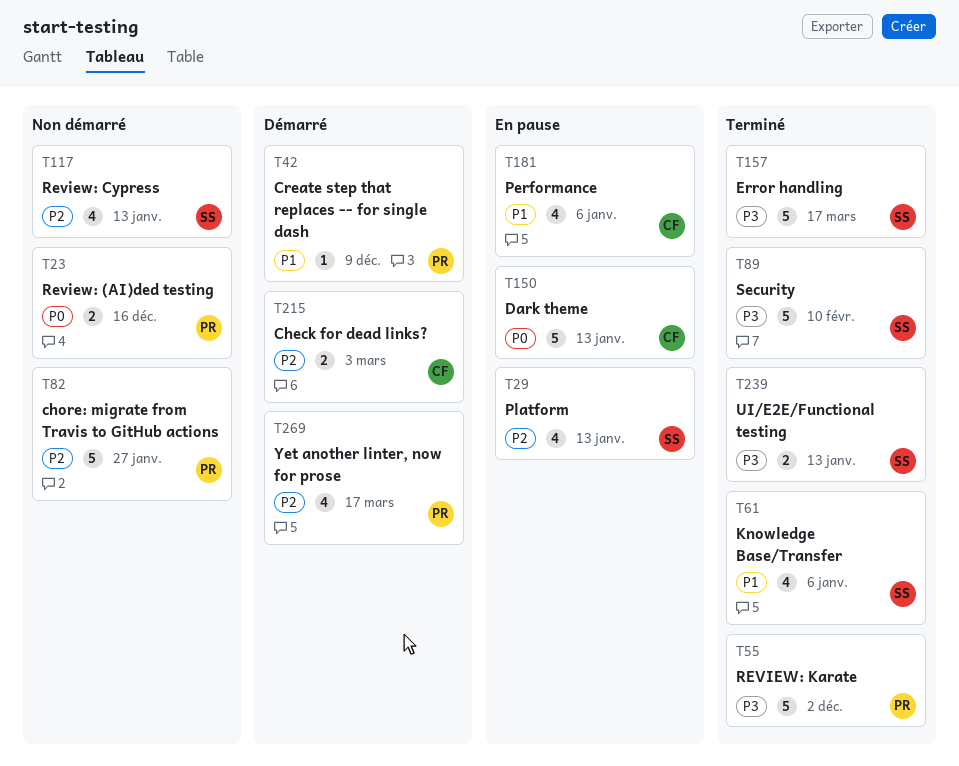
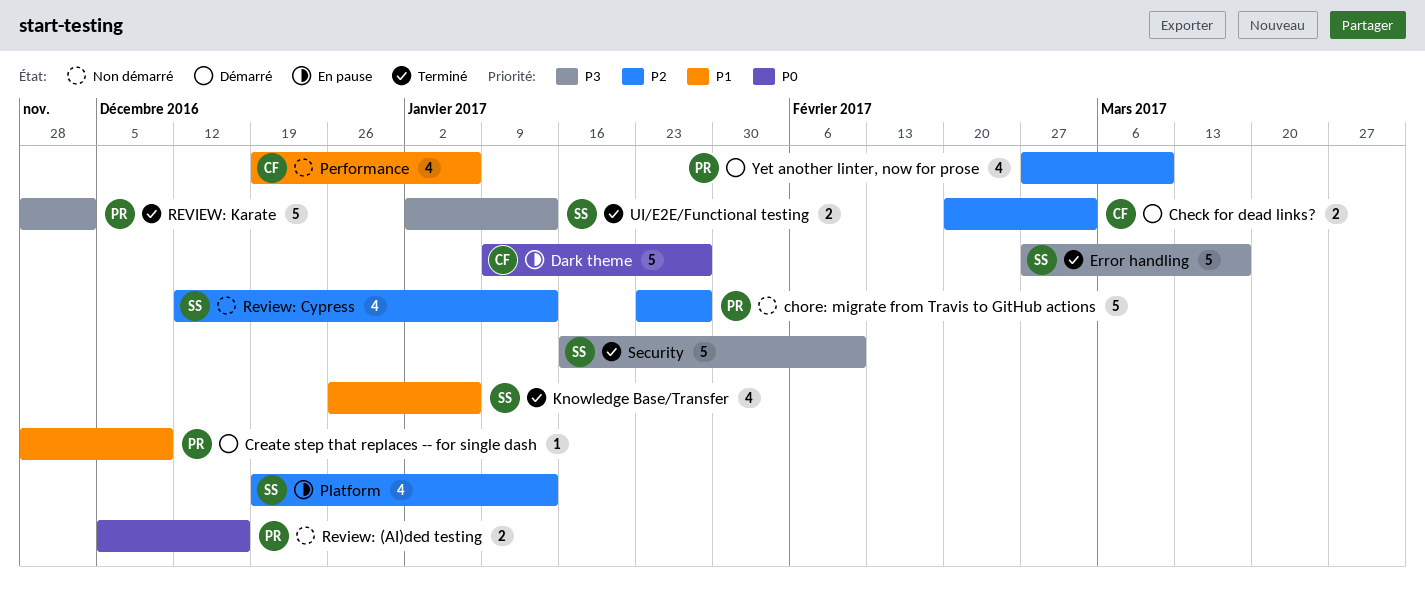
Dark theme, due: Jan 13 -> Jan 27
Performance, status: En pause -> Non démarré
Yet another linter, now for prose, due: Mar 17 -> Mar 10

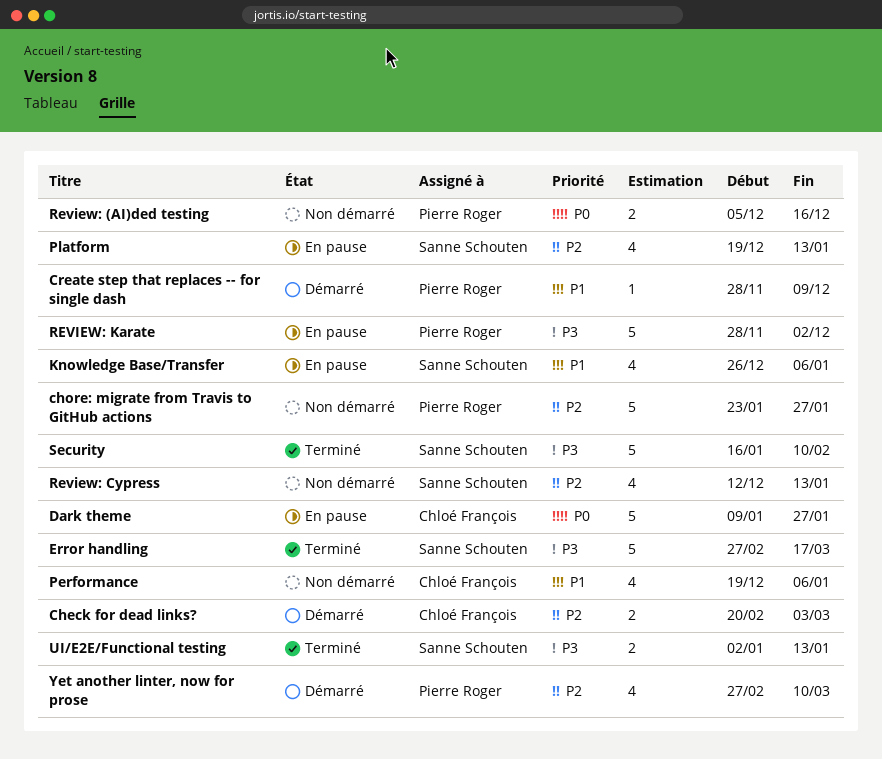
Knowledge Base/Transfer, status: Terminé -> En pause
REVIEW: Karate, status: Terminé -> En pause

